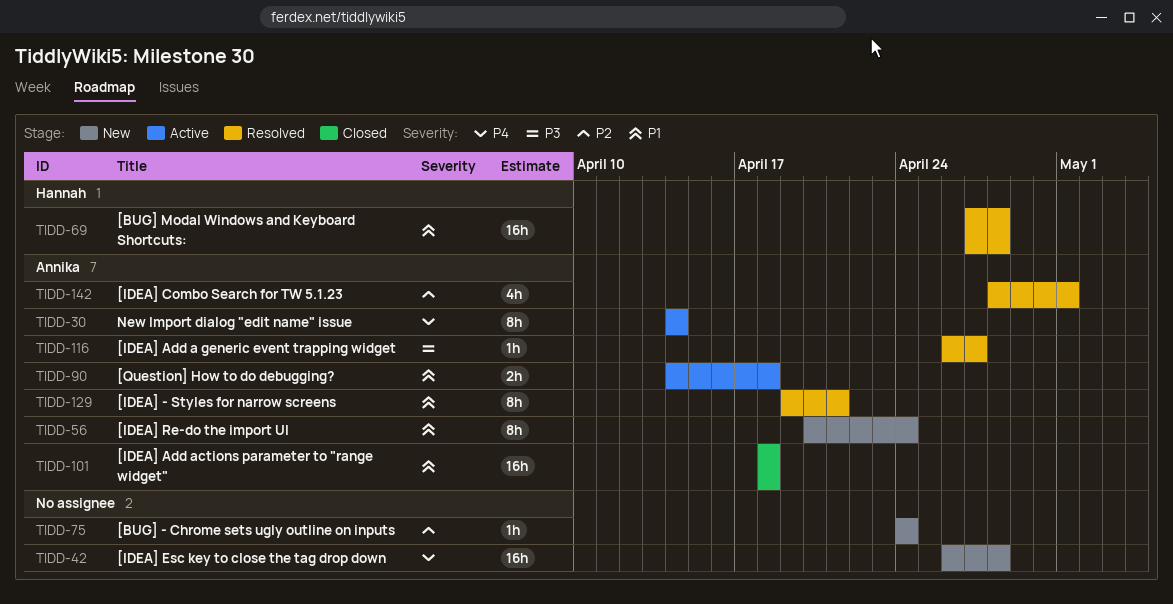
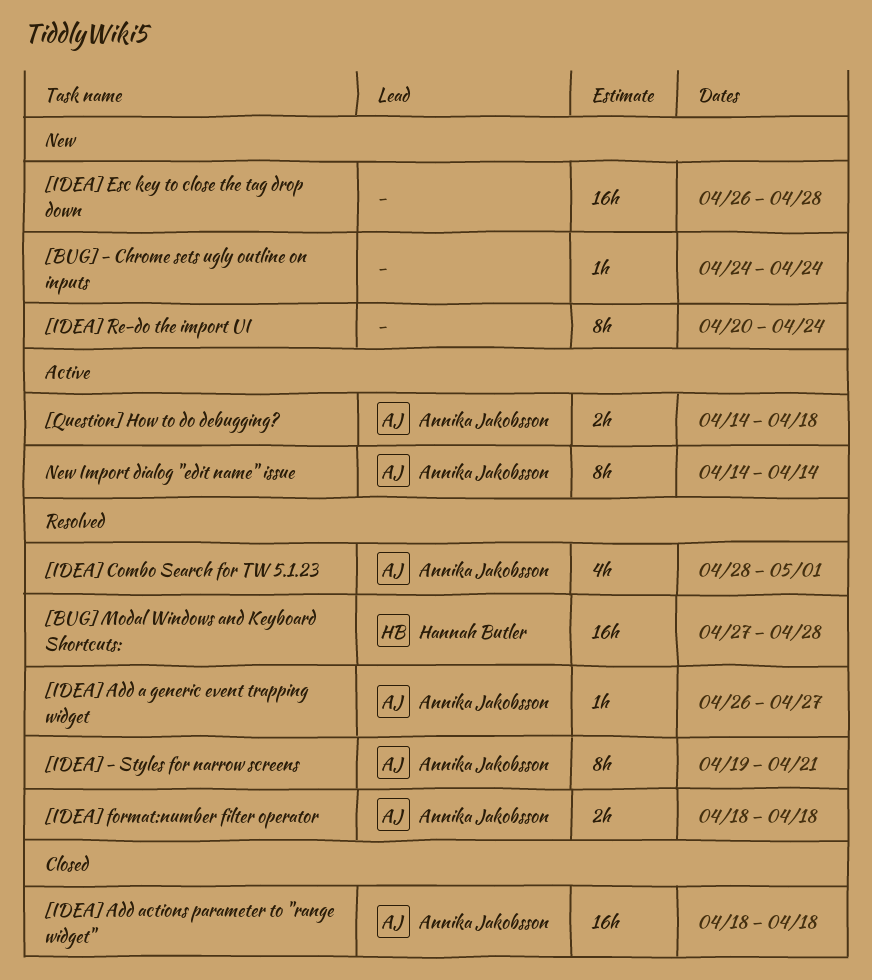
[IDEA] format:number filter operator: none -> present
[IDEA] Re-do the import UI, owner: Annika Jakobsson -> none

